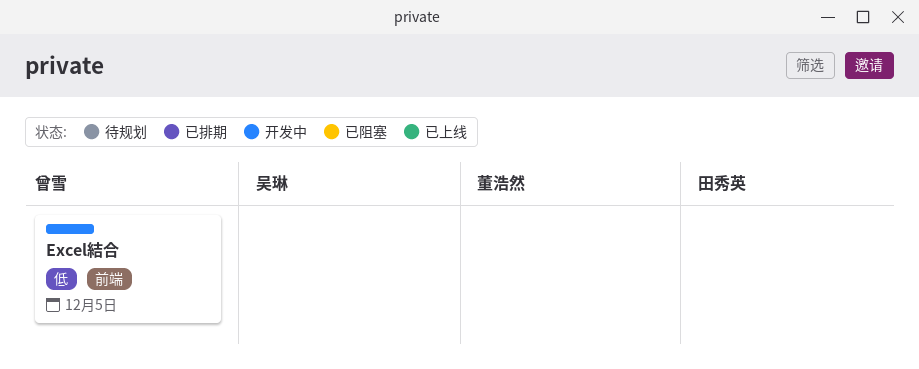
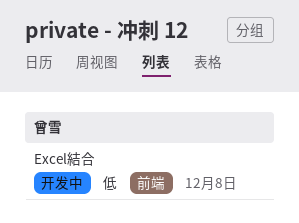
Excel結合, due: Dec 5 -> Dec 8

